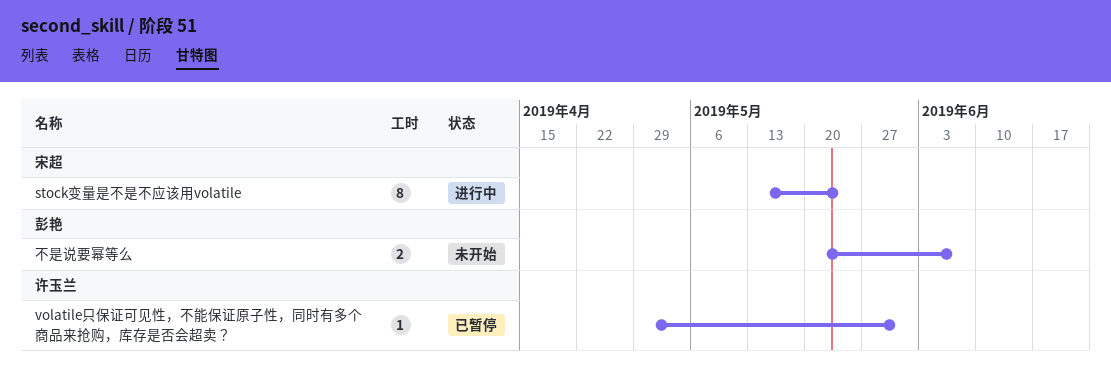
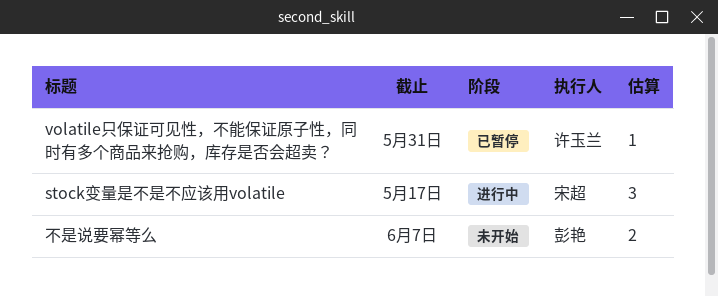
stock变量是不是不应该用volatile, estimate: 8 -> 3
stock变量是不是不应该用volatile, due: May 24 -> May 17

